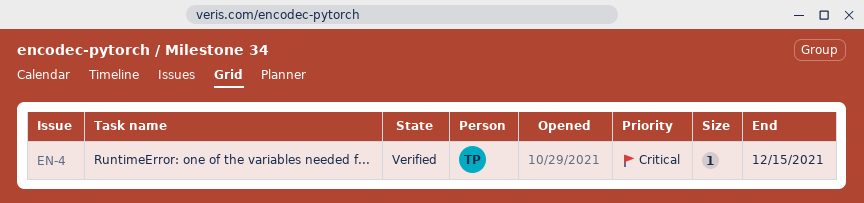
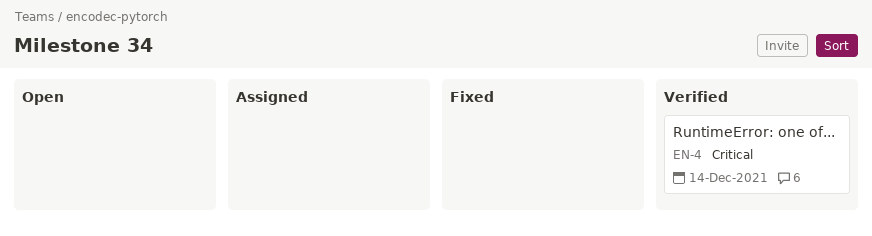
EN-4, due: Dec 15 -> Dec 14

